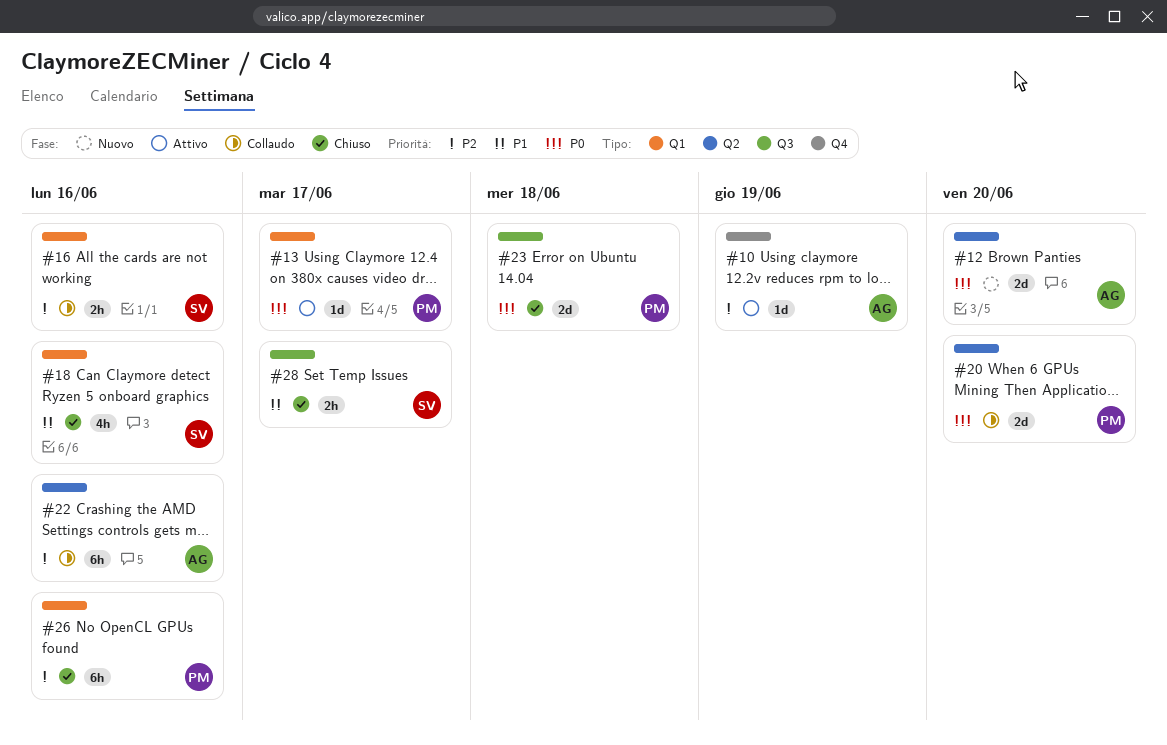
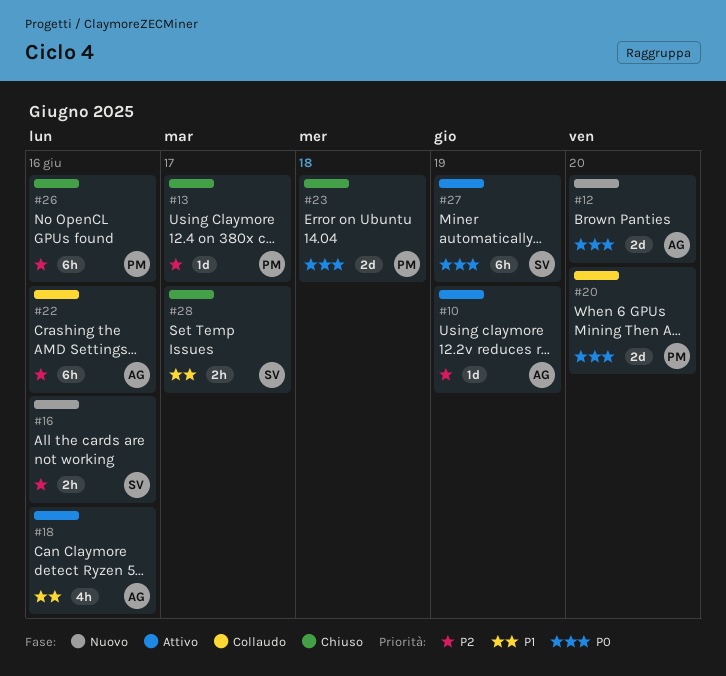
#13, status: Attivo -> Chiuso
#13, priority: P0 -> P2
#16, status: Collaudo -> Nuovo
#18, status: Chiuso -> Attivo
#18, owner: SV -> AG
#27: none -> present

